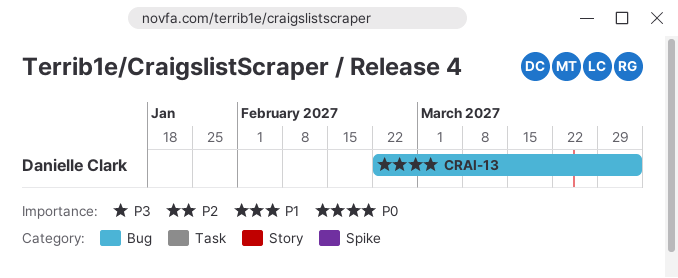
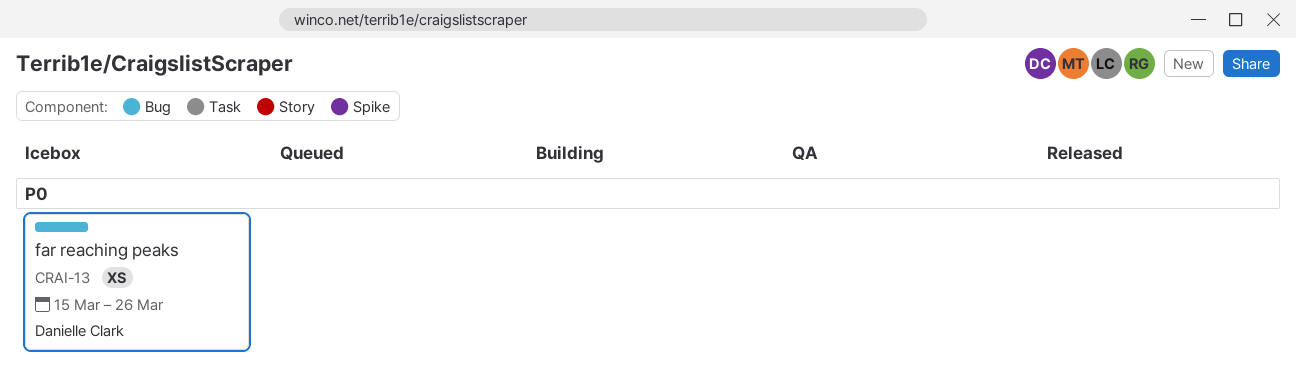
CRAI-13, start: Feb 22 -> Mar 15
CRAI-13, due: Apr 2 -> Mar 26

